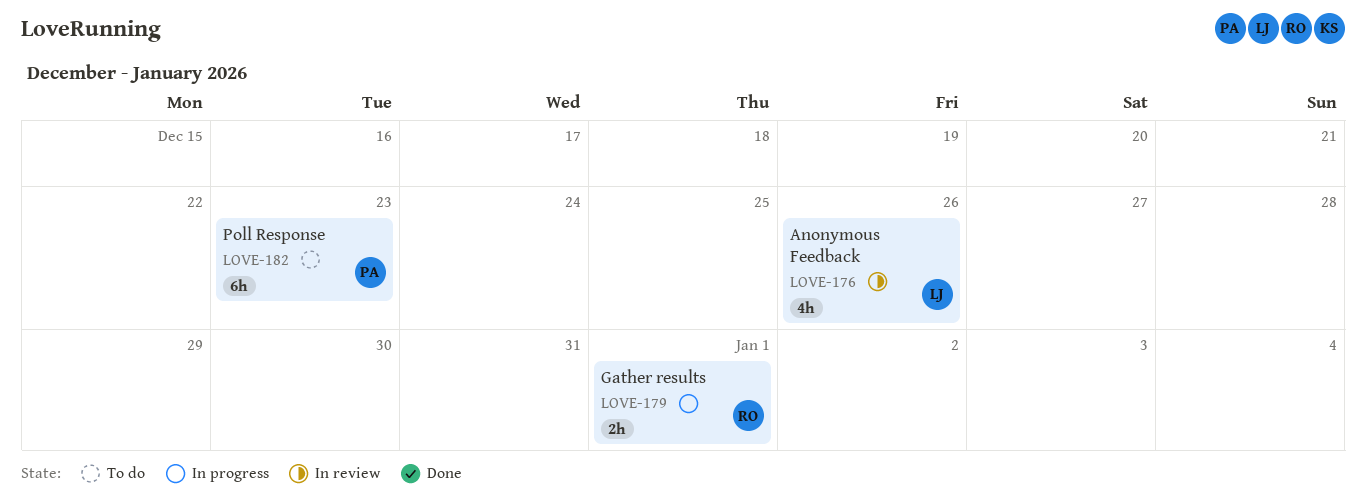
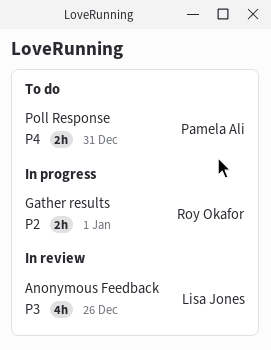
Poll Response, estimate: 6h -> 2h
Poll Response, due: Dec 23 -> Dec 31

